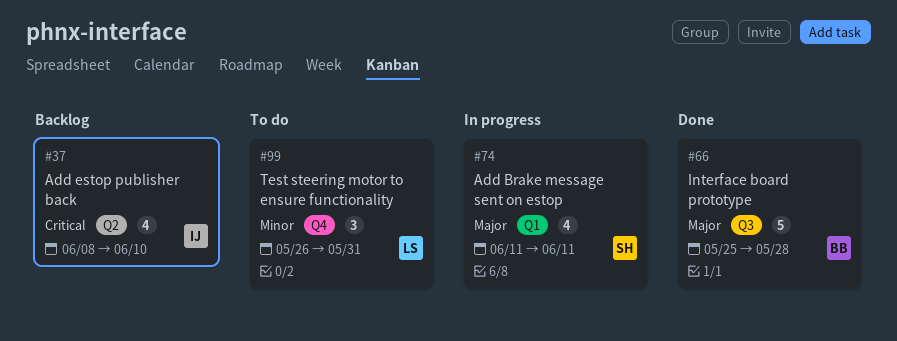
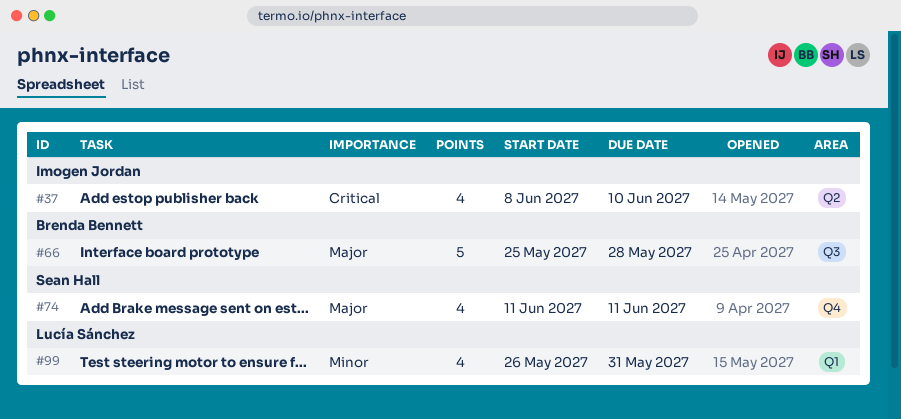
#74, label: Q1 -> Q4
#99, label: Q4 -> Q1
#99, estimate: 3 -> 4

